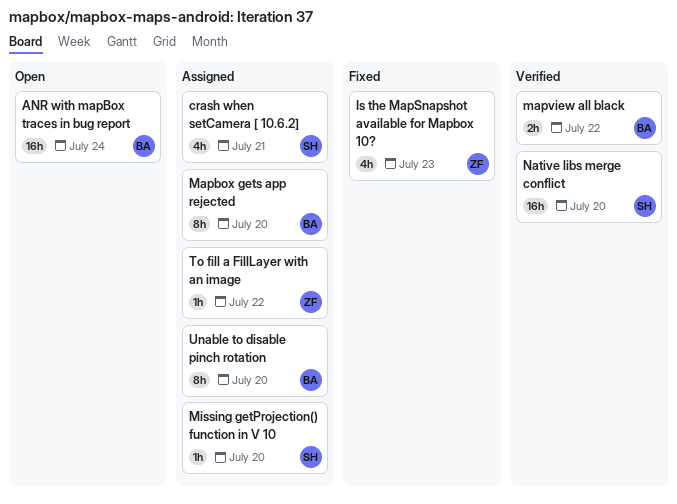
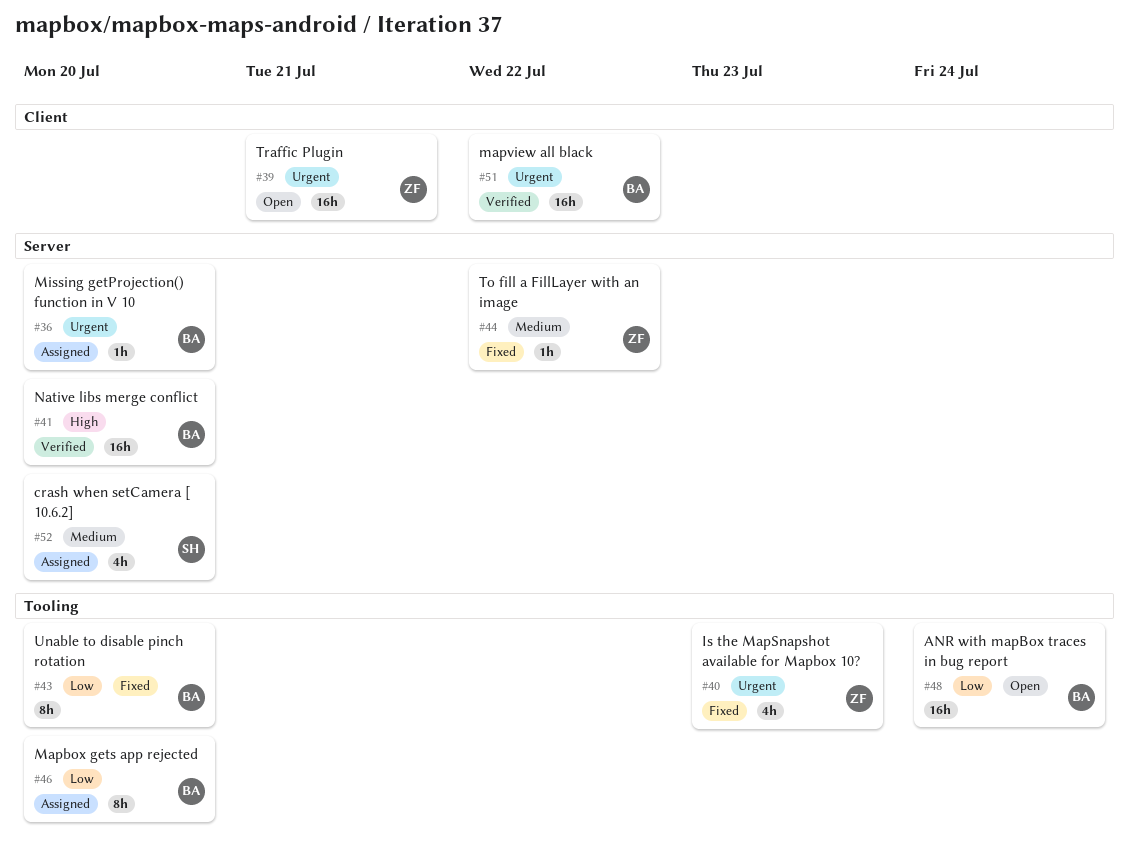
crash when setCamera [ 10.6.2], due: Jul 21 -> Jul 20
mapview all black, estimate: 2h -> 16h
Missing getProjection() function in V 10, owner: SH -> BA
Native libs merge conflict, owner: SH -> BA
To fill a FillLayer with an image, status: Assigned -> Fixed
Traffic Plugin: none -> present
Unable to disable pinch rotation, status: Assigned -> Fixed

